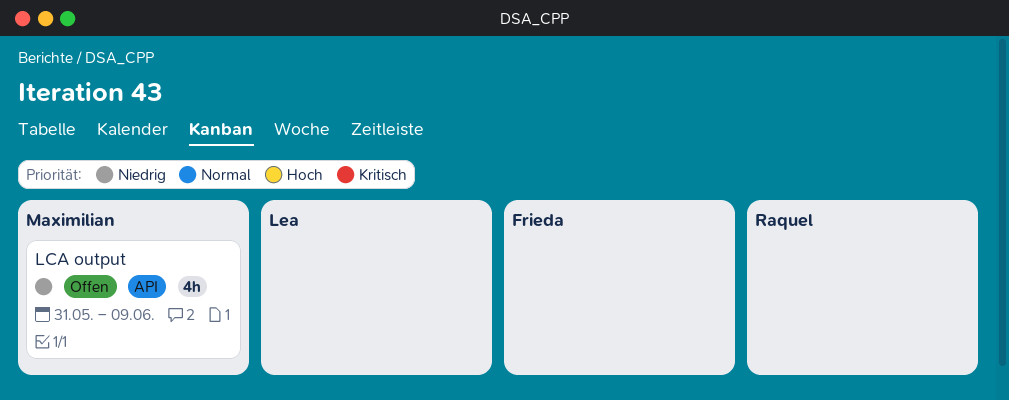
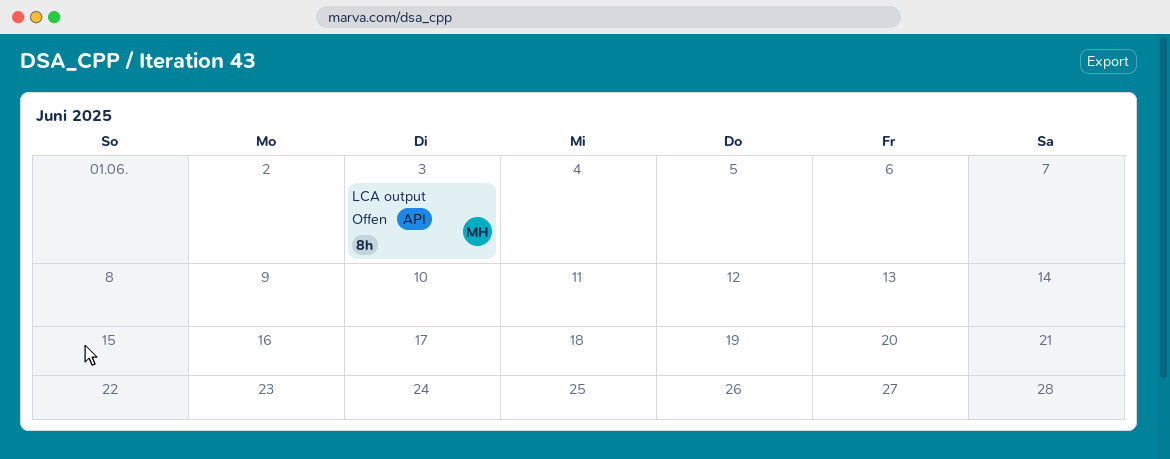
LCA output, estimate: 4h -> 8h
LCA output, due: Jun 9 -> Jun 3

